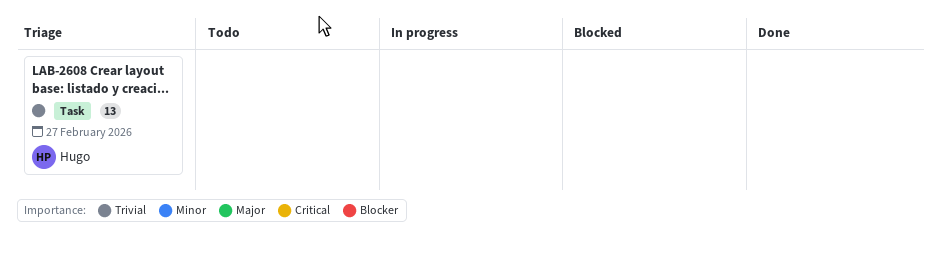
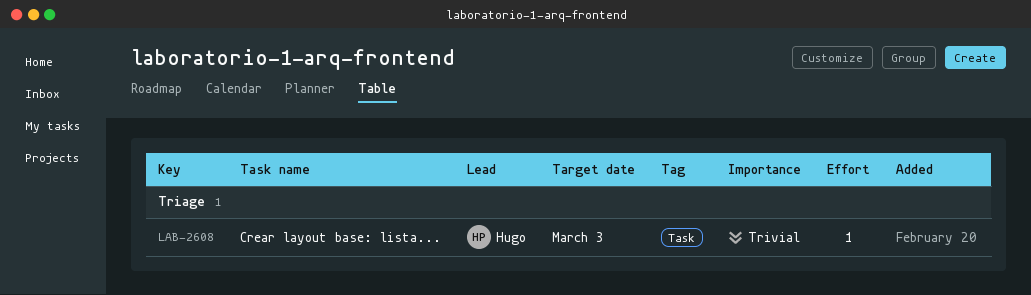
LAB-2608, estimate: 13 -> 1
LAB-2608, due: Feb 27 -> Mar 3

